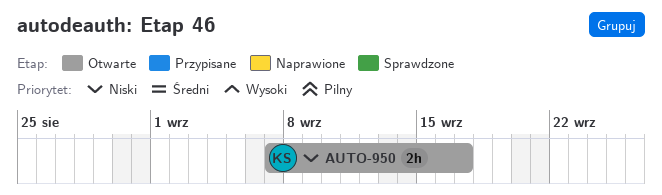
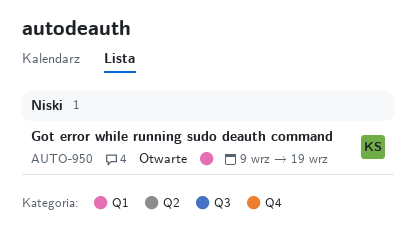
AUTO-950, start: Sep 7 -> Sep 9
AUTO-950, due: Sep 17 -> Sep 19

